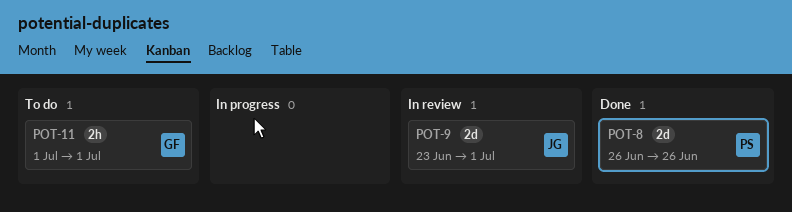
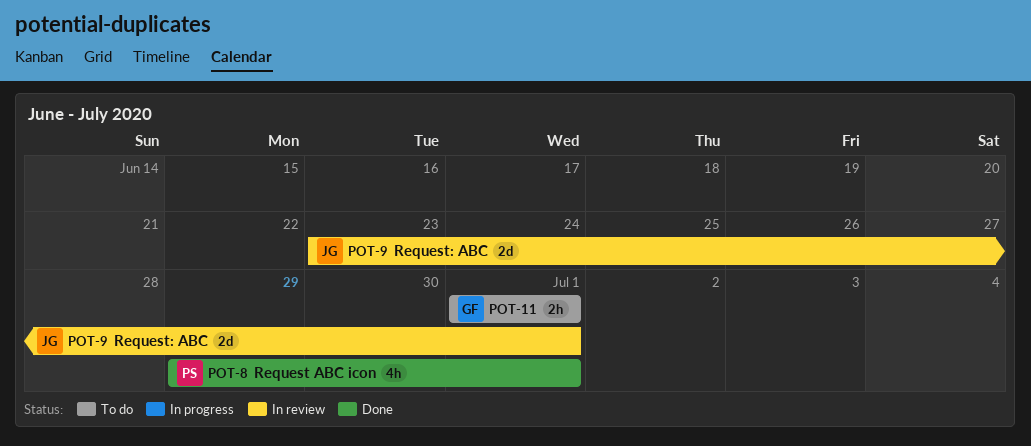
POT-8, estimate: 2d -> 4h
POT-8, start: Jun 26 -> Jun 29
POT-8, due: Jun 26 -> Jul 1

